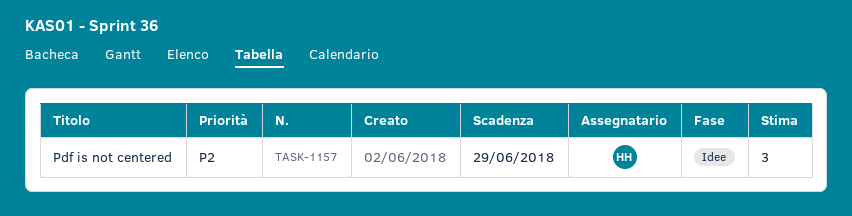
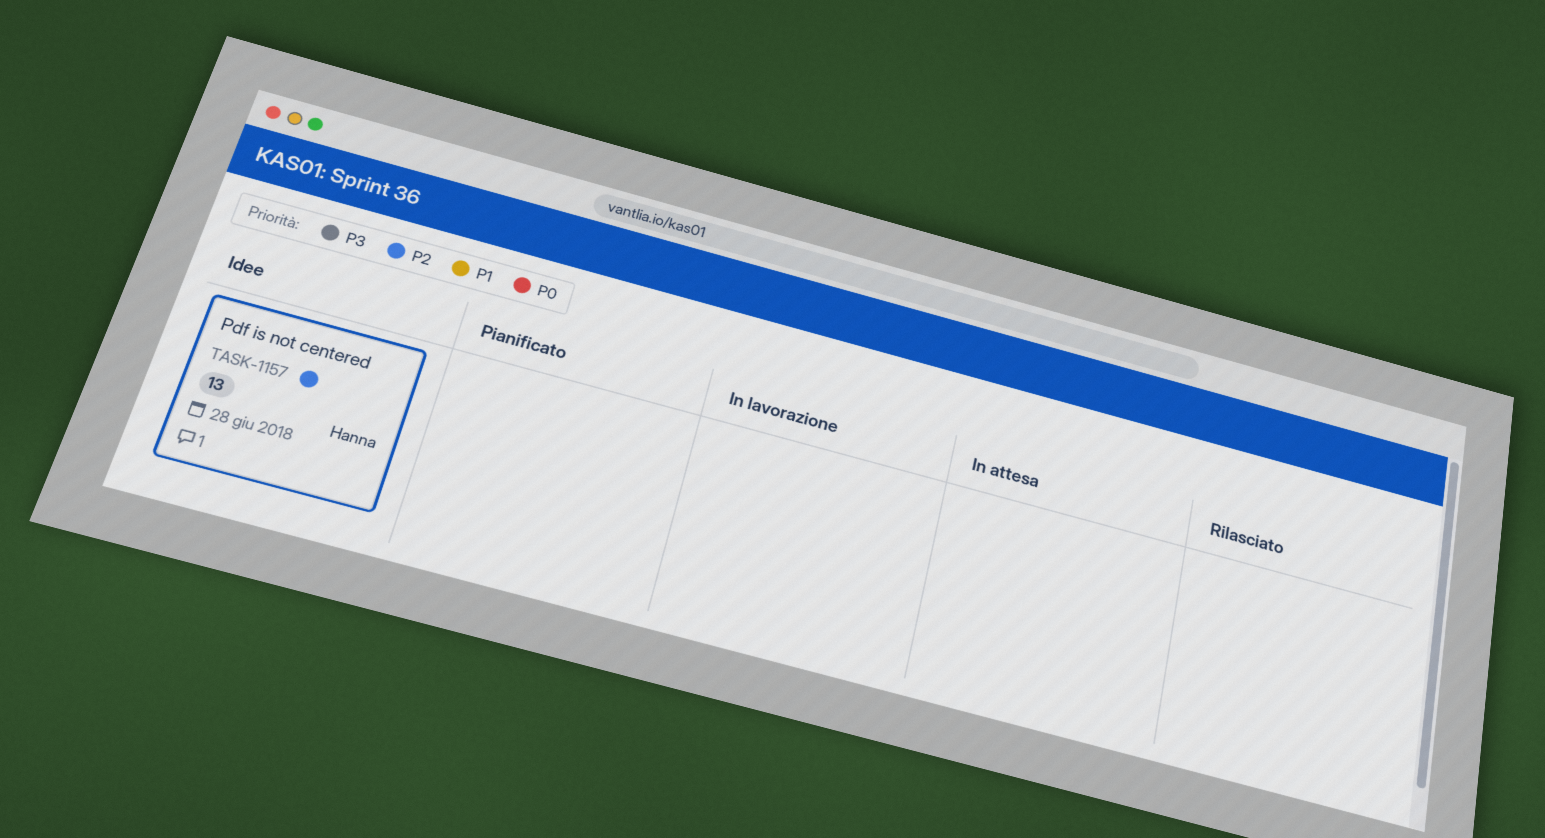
TASK-1157, estimate: 3 -> 13
TASK-1157, due: Jun 29 -> Jun 28

